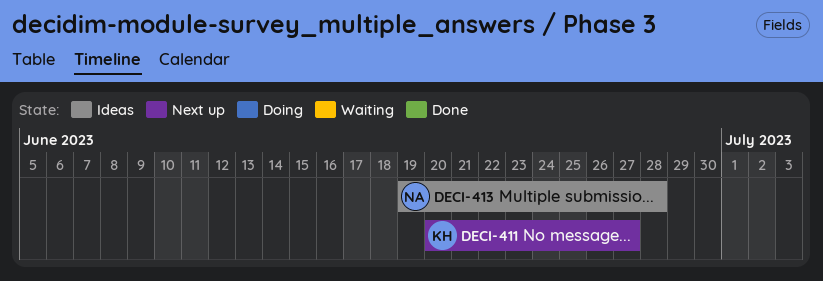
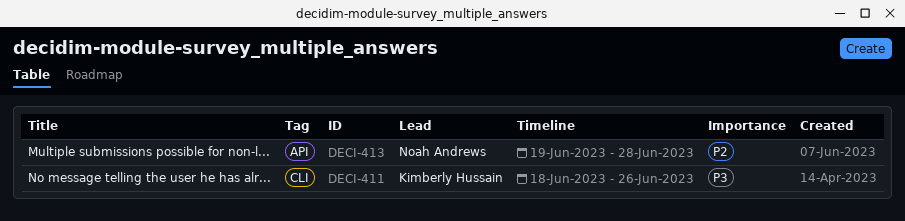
DECI-411, start: Jun 20 -> Jun 18
DECI-411, due: Jun 27 -> Jun 26

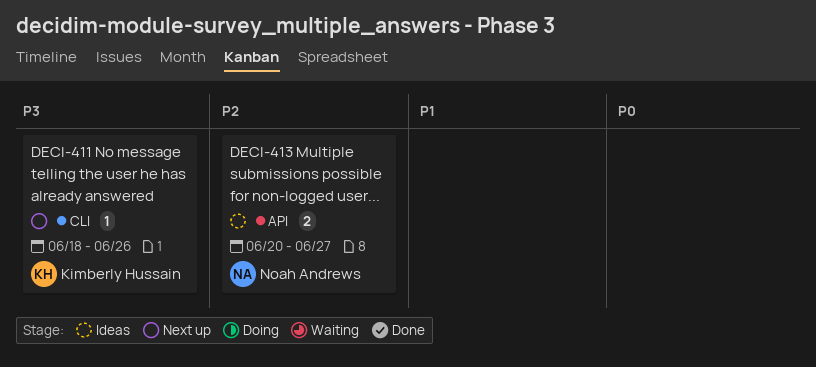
DECI-413, start: Jun 19 -> Jun 20
DECI-413, due: Jun 28 -> Jun 27

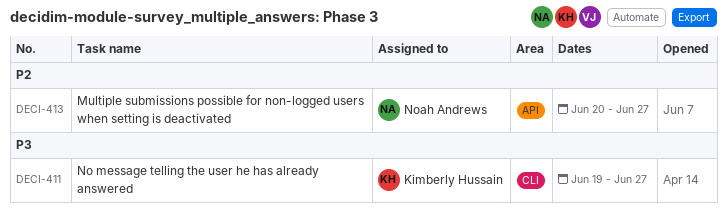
DECI-411, start: Jun 18 -> Jun 19
DECI-411, due: Jun 26 -> Jun 27

